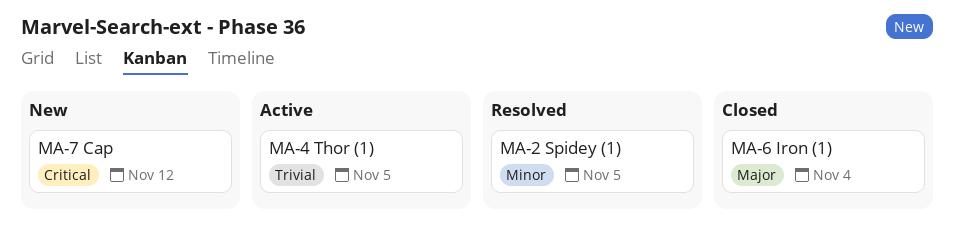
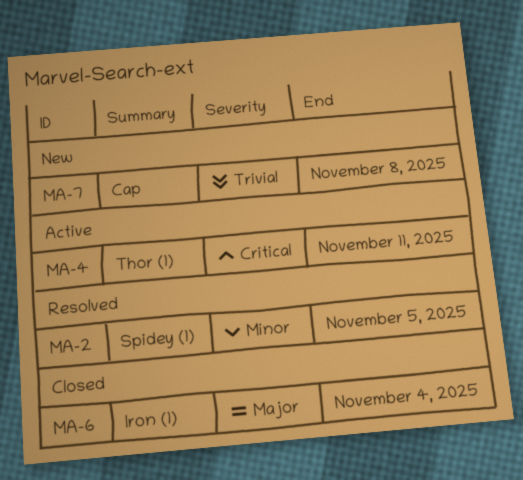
MA-4, priority: Trivial -> Critical
MA-4, due: Nov 5 -> Nov 11
MA-7, priority: Critical -> Trivial
MA-7, due: Nov 12 -> Nov 8

